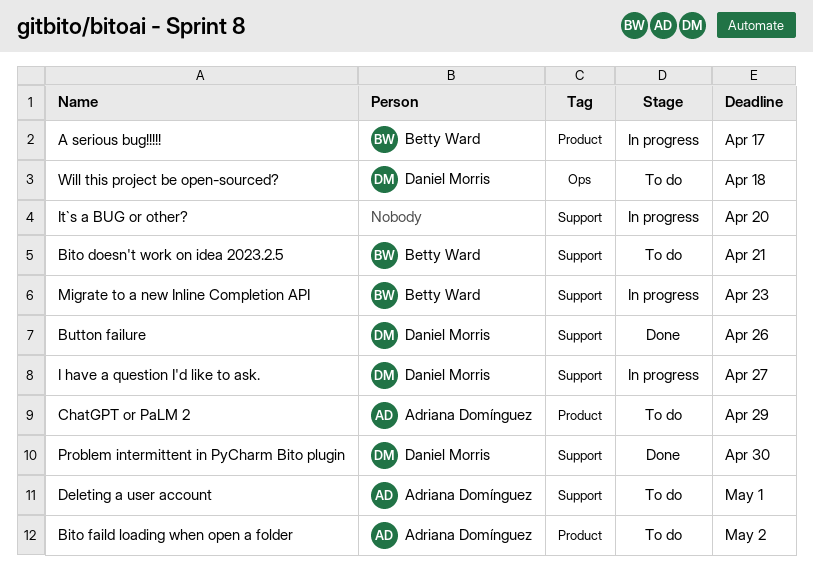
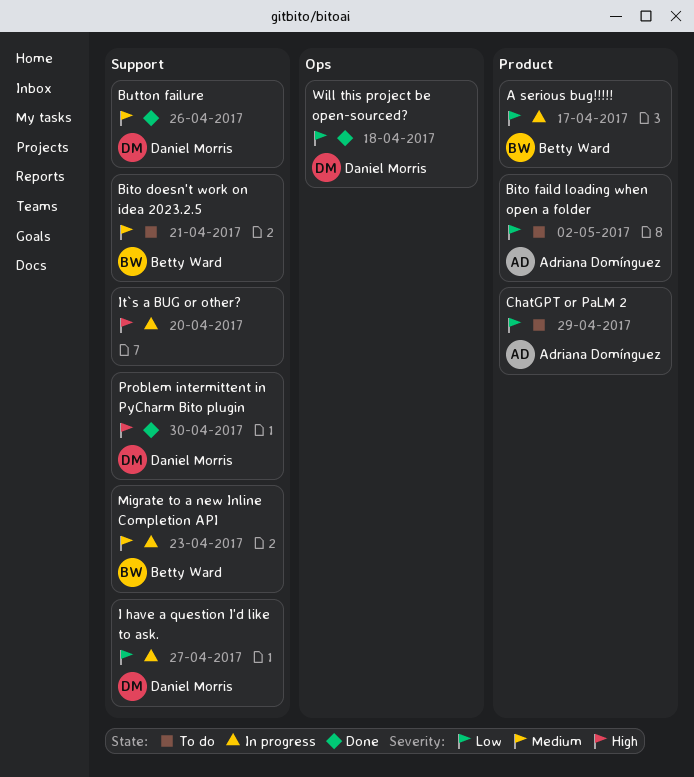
Deleting a user account: present -> none
Will this project be open-sourced?, status: To do -> Done

